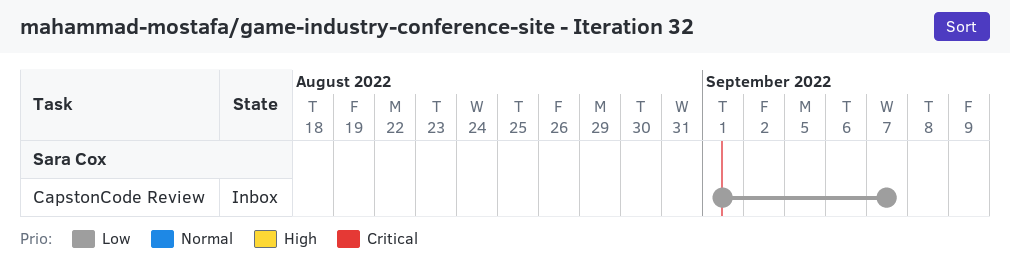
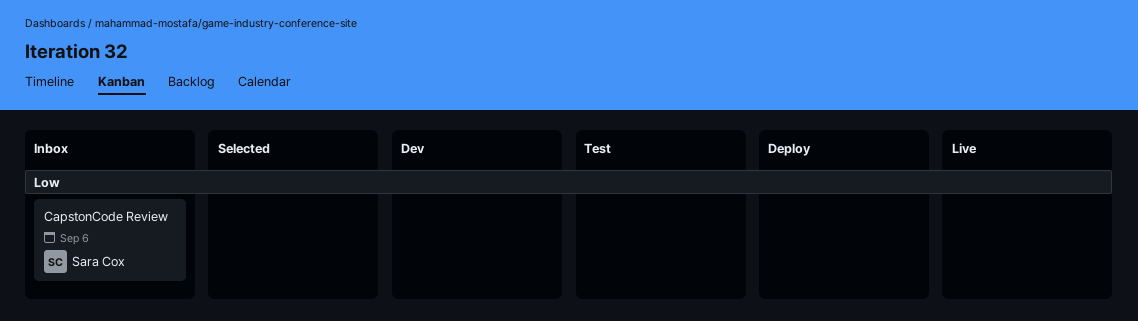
CapstonCode Review, due: Sep 7 -> Sep 6

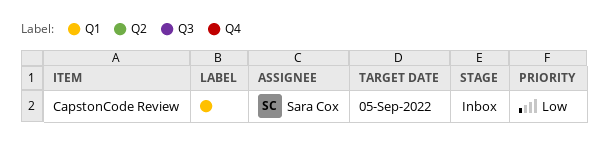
CapstonCode Review, due: Sep 6 -> Sep 5

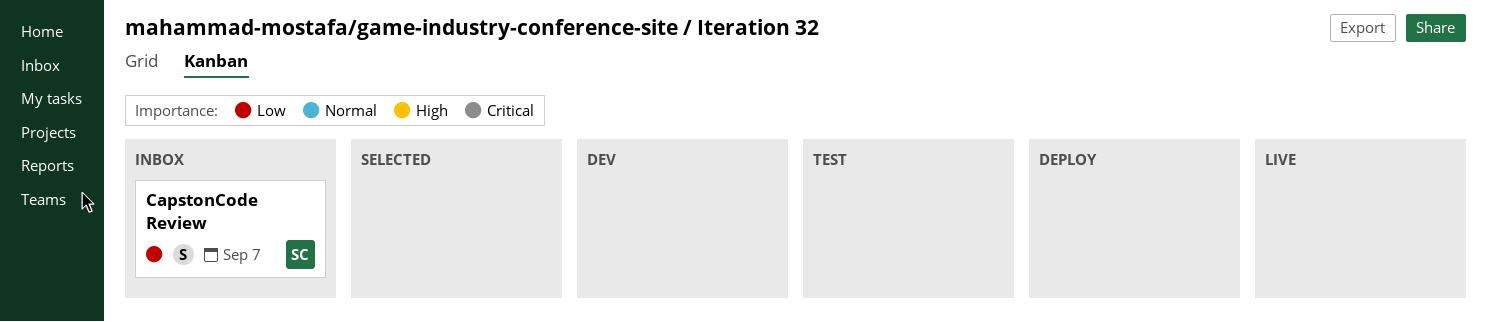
CapstonCode Review, due: Sep 5 -> Sep 7

